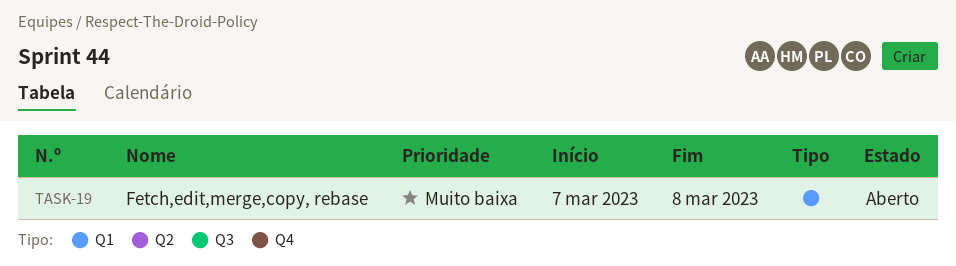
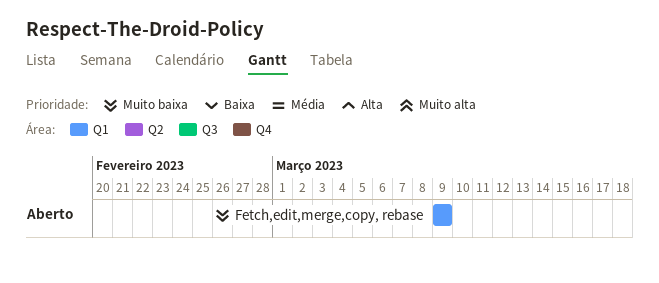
Fetch,edit,merge,copy, rebase, start: Mar 7 -> Mar 9
Fetch,edit,merge,copy, rebase, due: Mar 8 -> Mar 9

